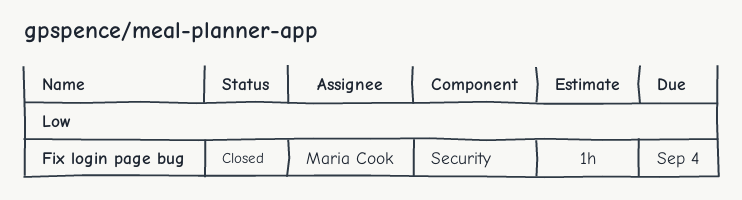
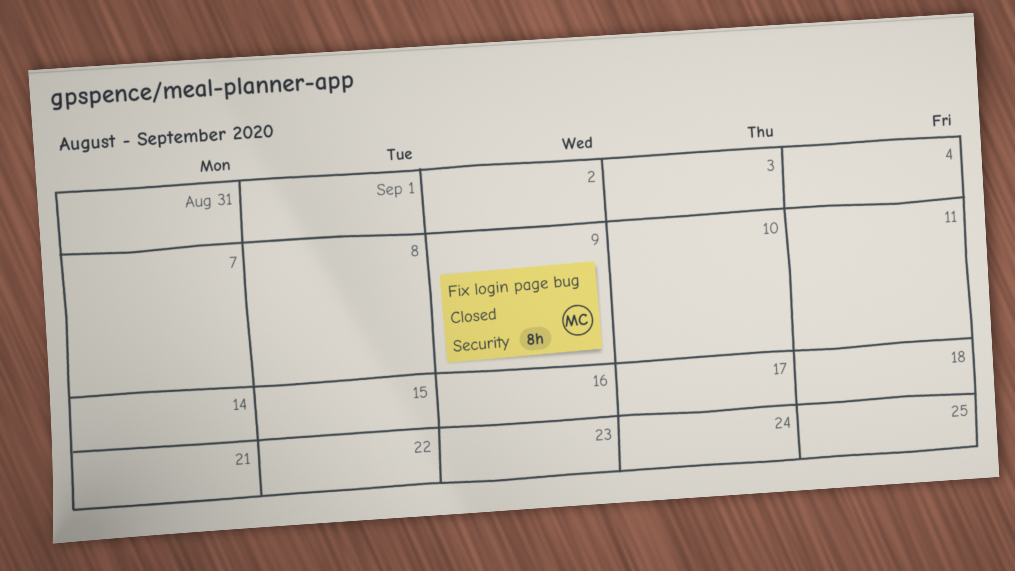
Fix login page bug, estimate: 1h -> 8h
Fix login page bug, due: Sep 4 -> Sep 9

